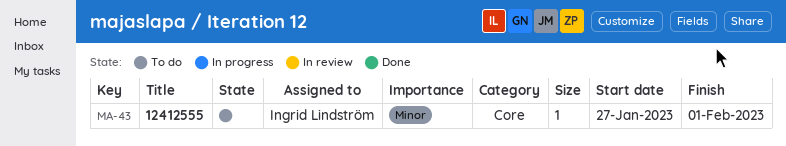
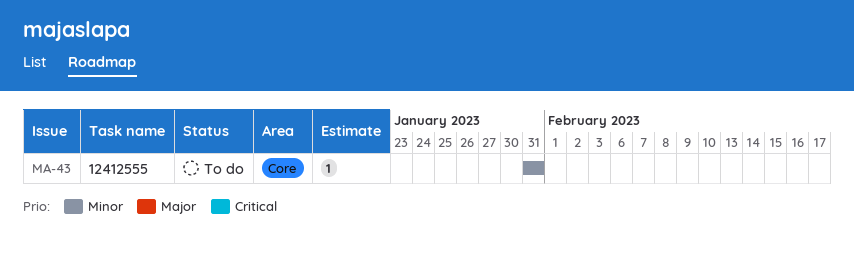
MA-43, start: Jan 27 -> Jan 31
MA-43, due: Feb 1 -> Jan 31

